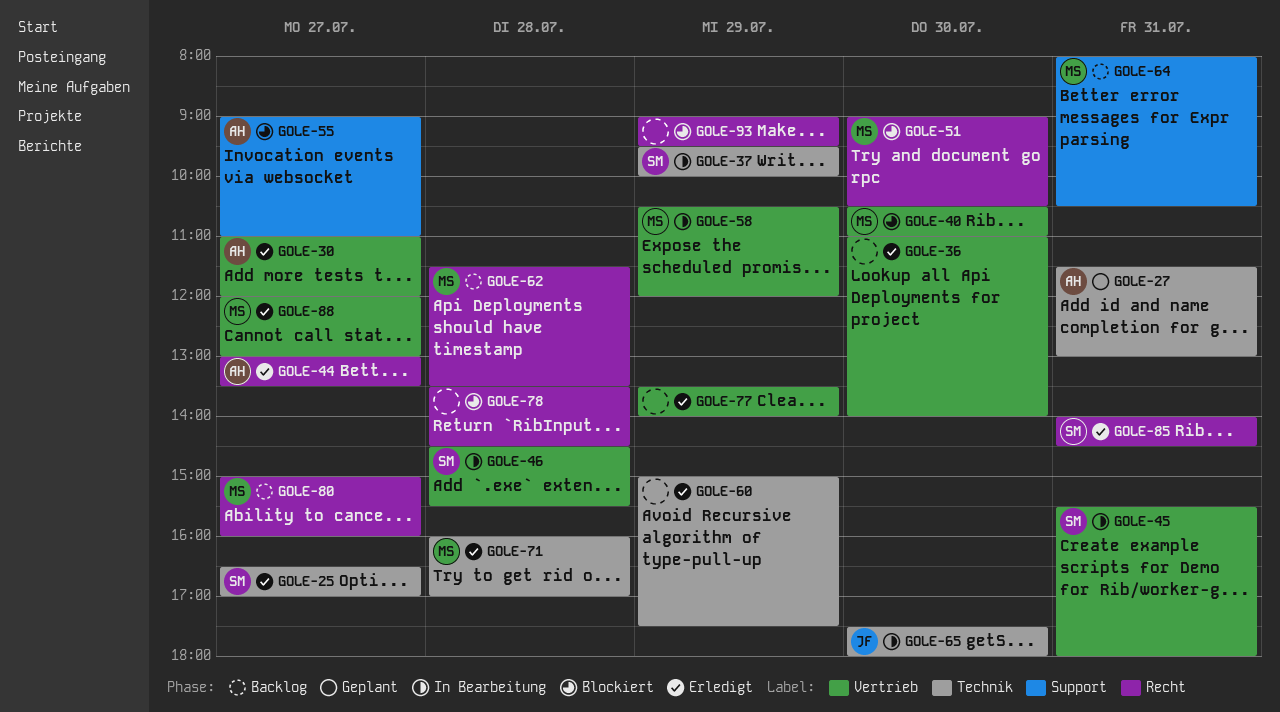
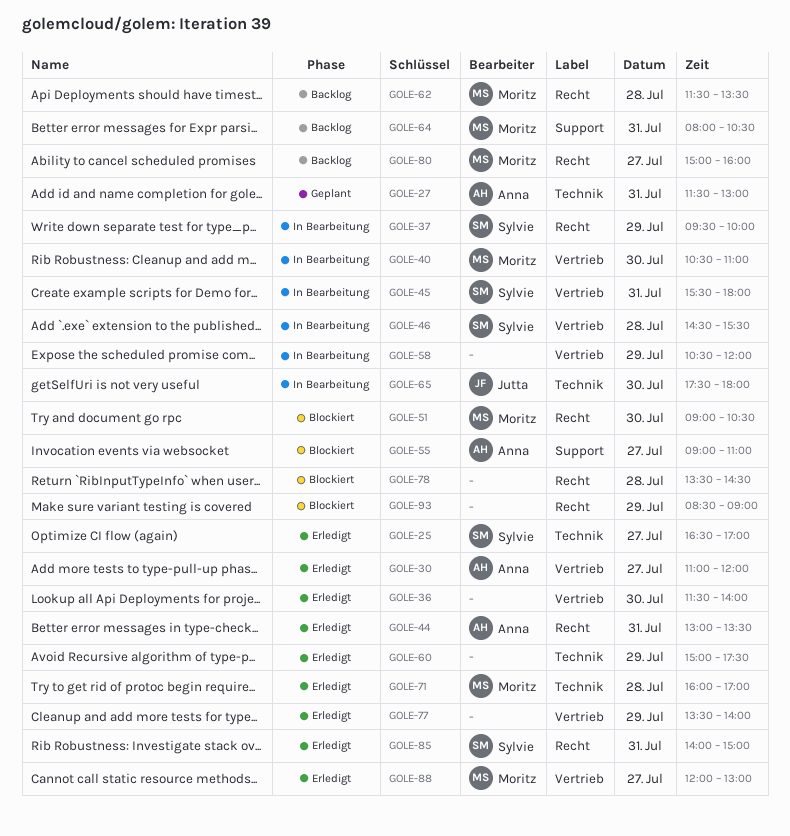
GOLE-36, begins: 11:00 -> 11:30
GOLE-37, label: Technik -> Recht
GOLE-40, status: Blockiert -> In Bearbeitung
GOLE-44, day: Jul 27 -> Jul 31
GOLE-58, owner: Moritz -> none
GOLE-85, ends: 14:30 -> 15:00
GOLE-93, begins: 09:00 -> 08:30
GOLE-93, ends: 09:30 -> 09:00

